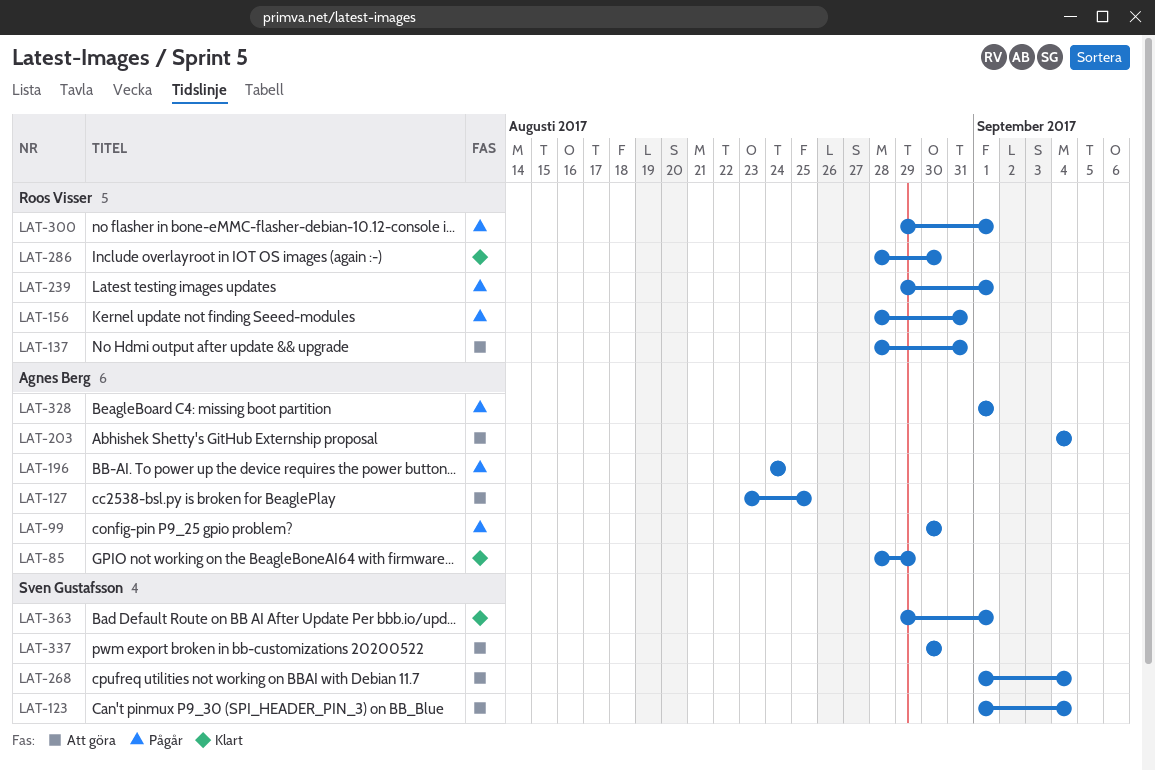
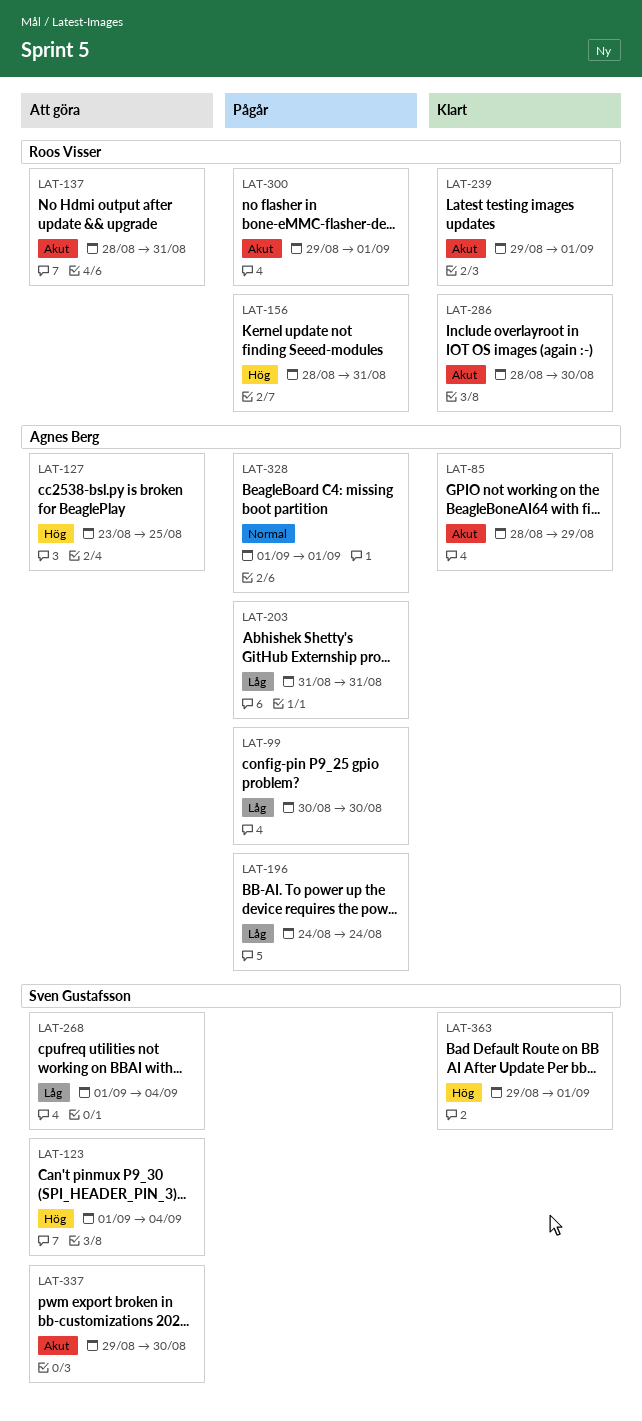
LAT-203, status: Att göra -> Pågår
LAT-203, start: Sep 4 -> Aug 31
LAT-203, due: Sep 4 -> Aug 31
LAT-239, status: Pågår -> Klart
LAT-337, start: Aug 30 -> Aug 29

